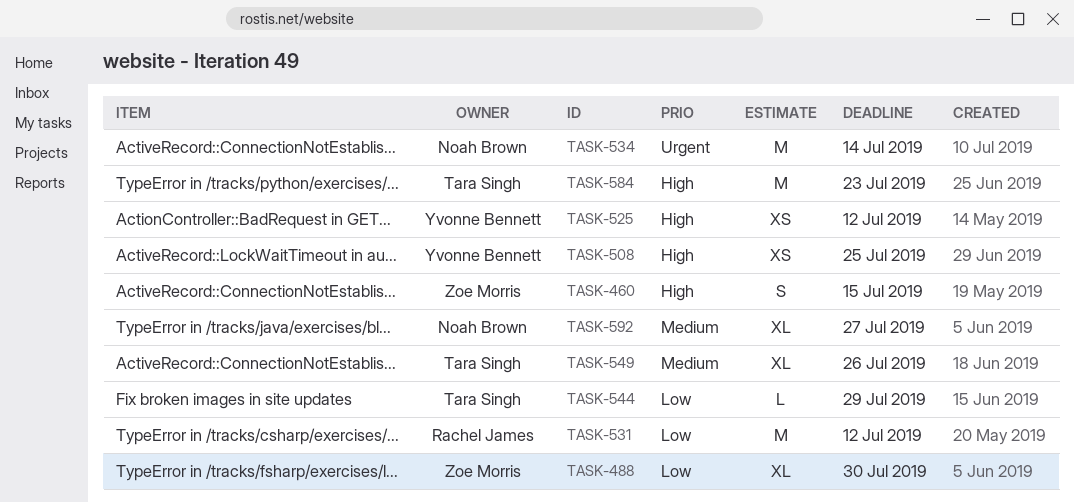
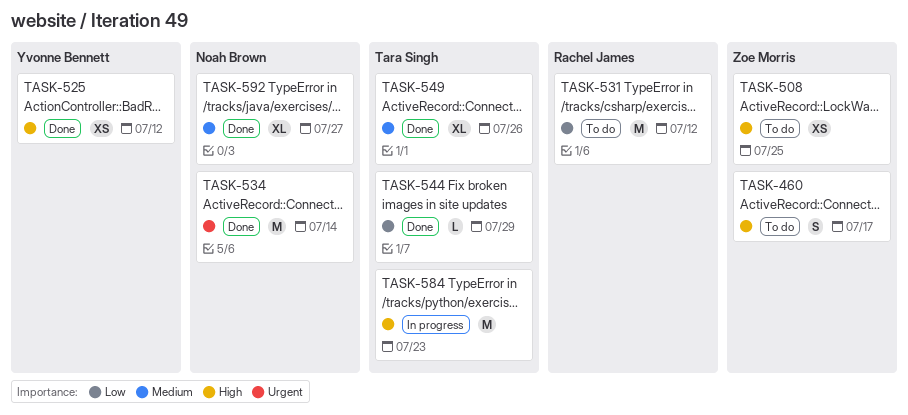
TASK-460, due: Jul 15 -> Jul 17
TASK-488: present -> none
TASK-508, owner: Yvonne Bennett -> Zoe Morris

